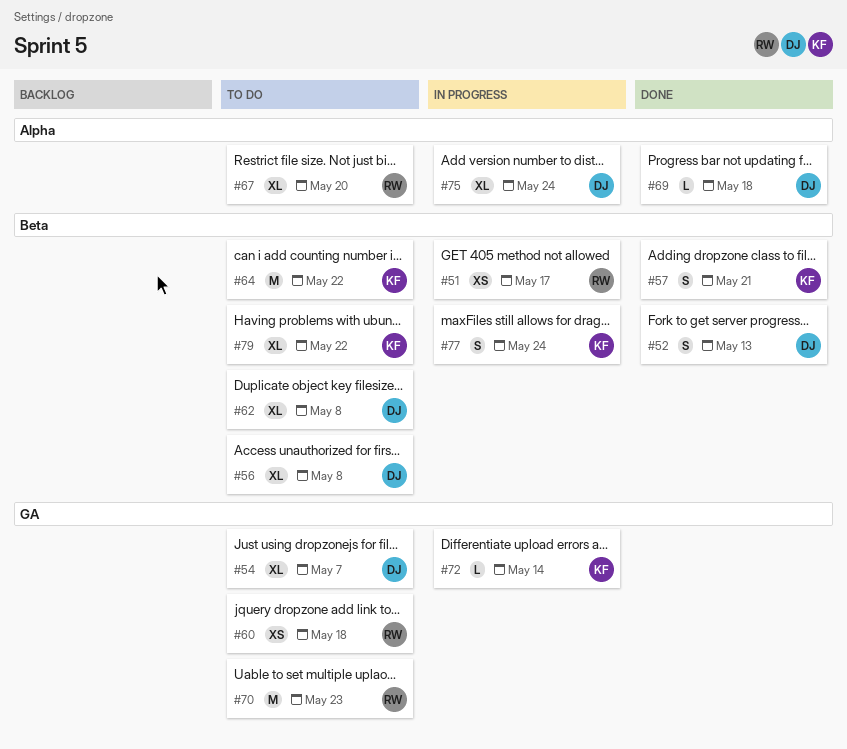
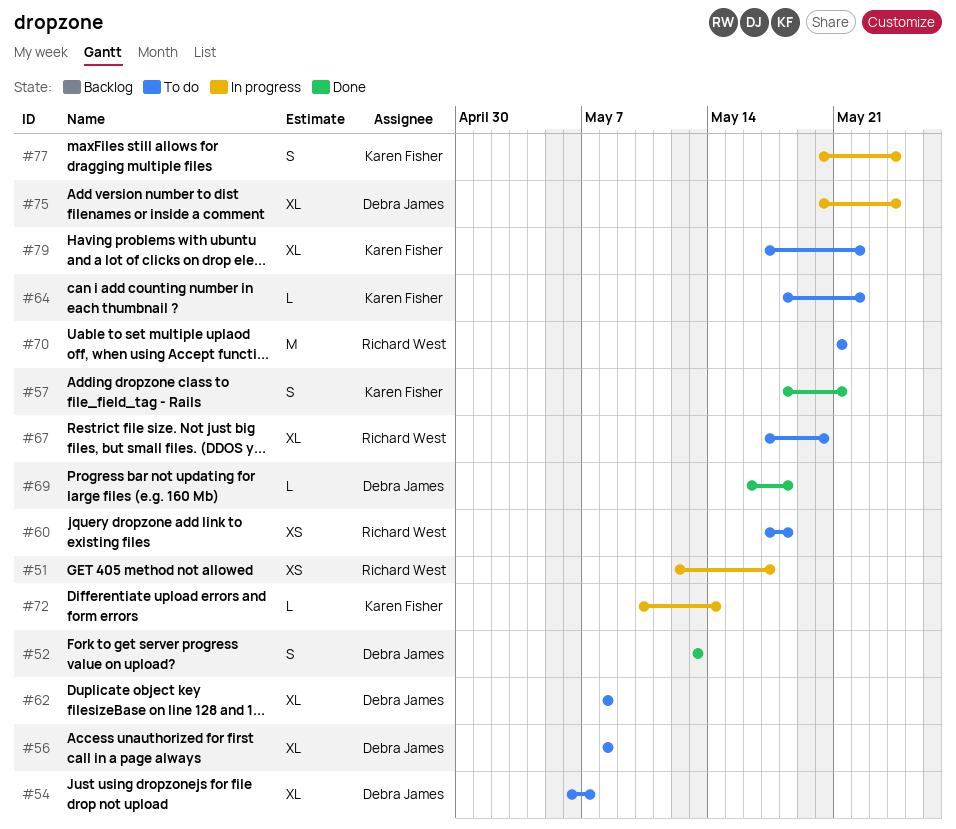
#64, estimate: M -> L
#70, due: May 23 -> May 21

